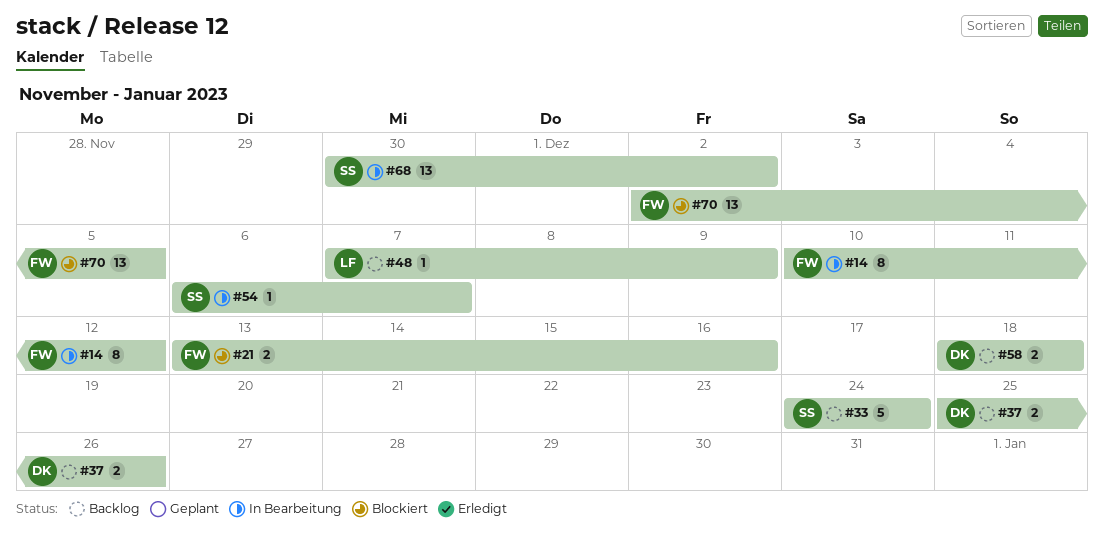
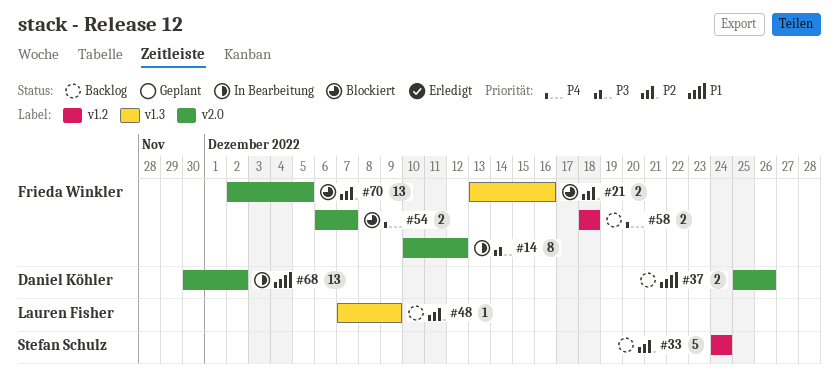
#54, status: In Bearbeitung -> Blockiert
#54, owner: Stefan Schulz -> Frieda Winkler
#54, estimate: 1 -> 2
#58, owner: Daniel Köhler -> Frieda Winkler
#68, owner: Stefan Schulz -> Daniel Köhler

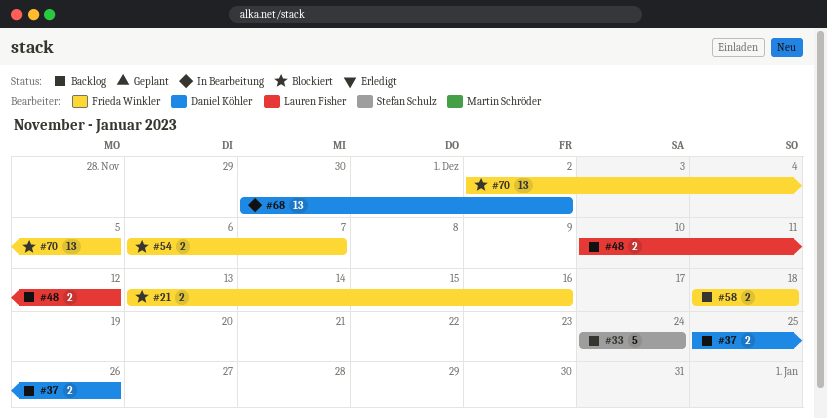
#14: present -> none
#48, estimate: 1 -> 2
#48, start: Dec 7 -> Dec 10
#48, due: Dec 9 -> Dec 12

